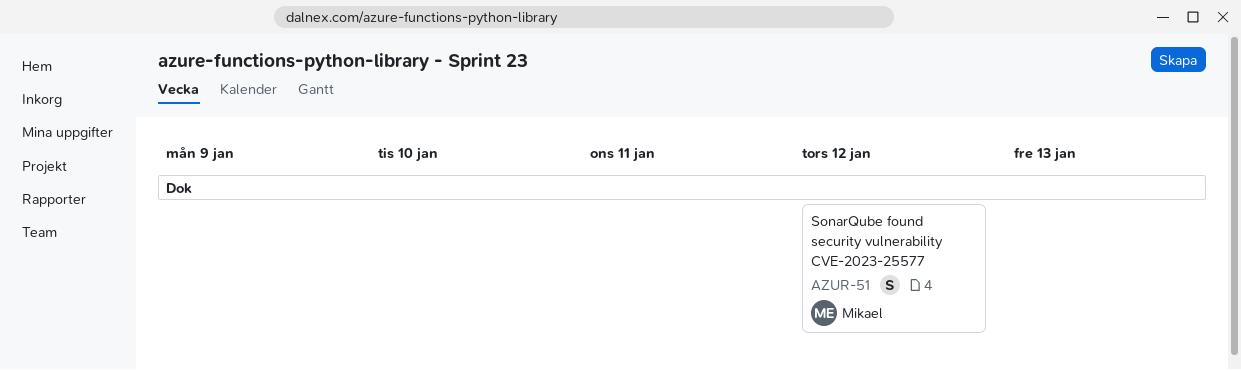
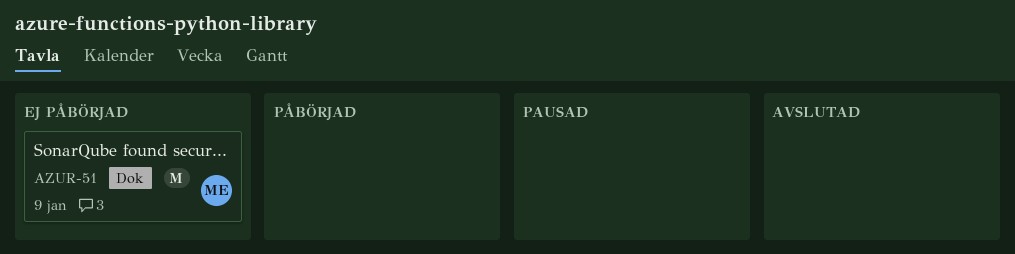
AZUR-51, estimate: S -> M
AZUR-51, due: Jan 12 -> Jan 9

